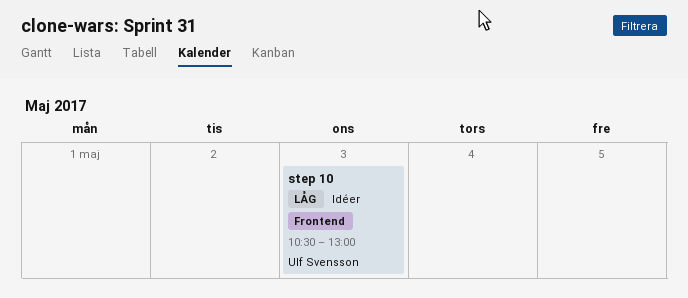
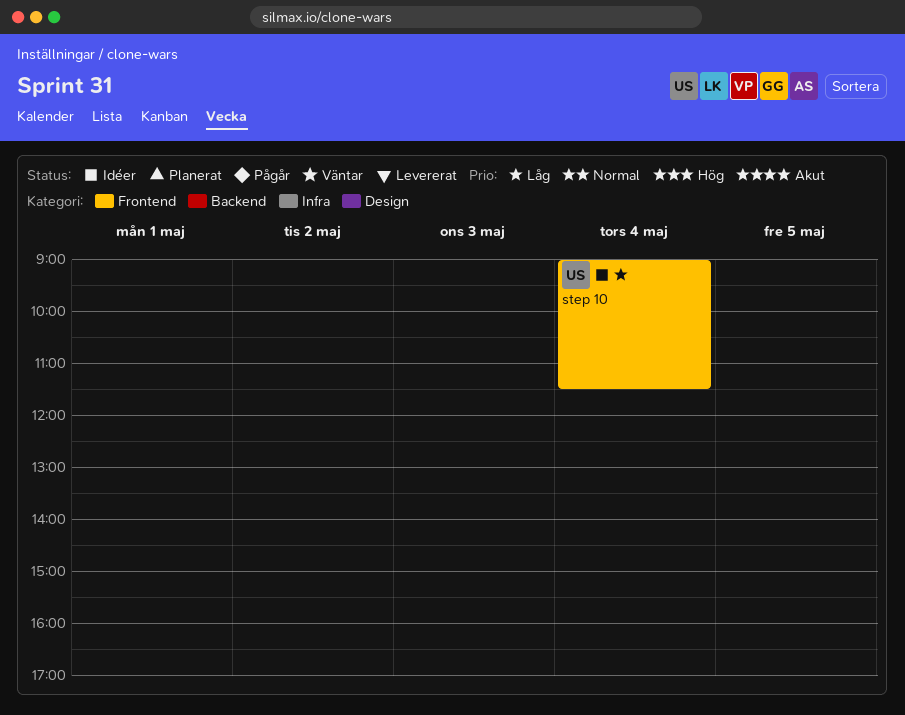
step 10, day: May 3 -> May 4
step 10, begins: 10:30 -> 09:00
step 10, ends: 13:00 -> 11:30

